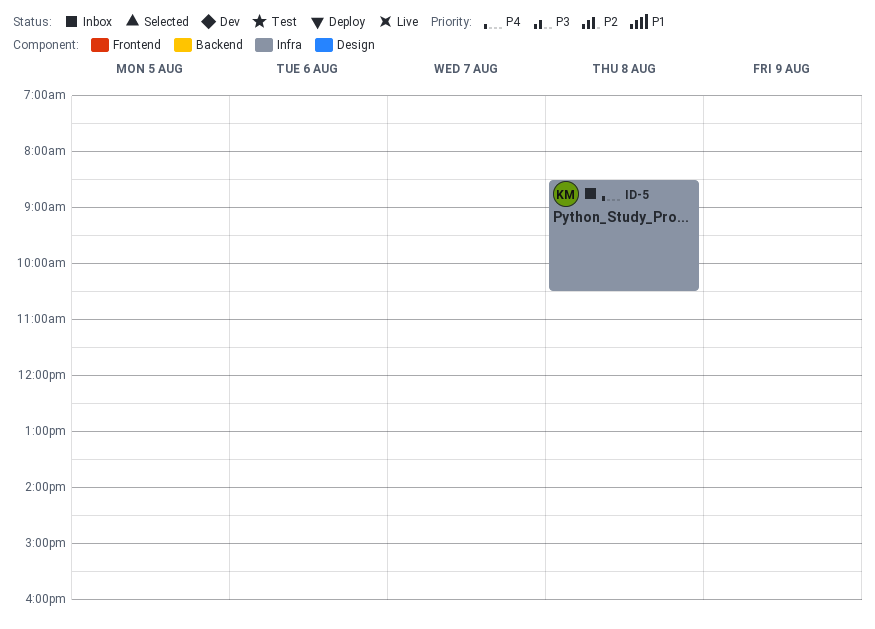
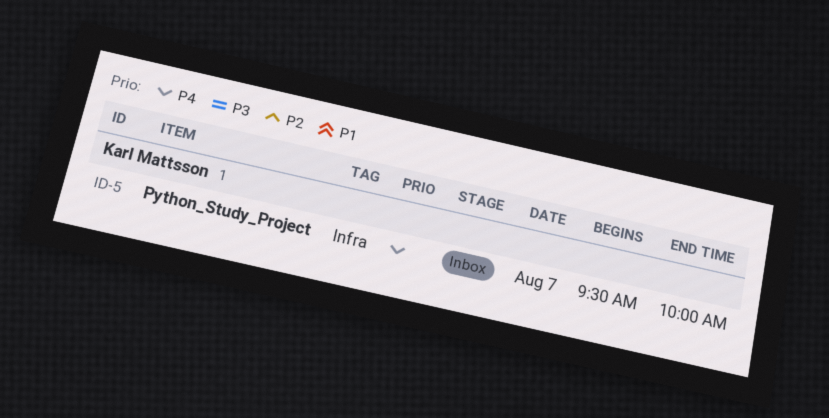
ID-5, day: Aug 8 -> Aug 7
ID-5, begins: 08:30 -> 09:30
ID-5, ends: 10:30 -> 10:00

